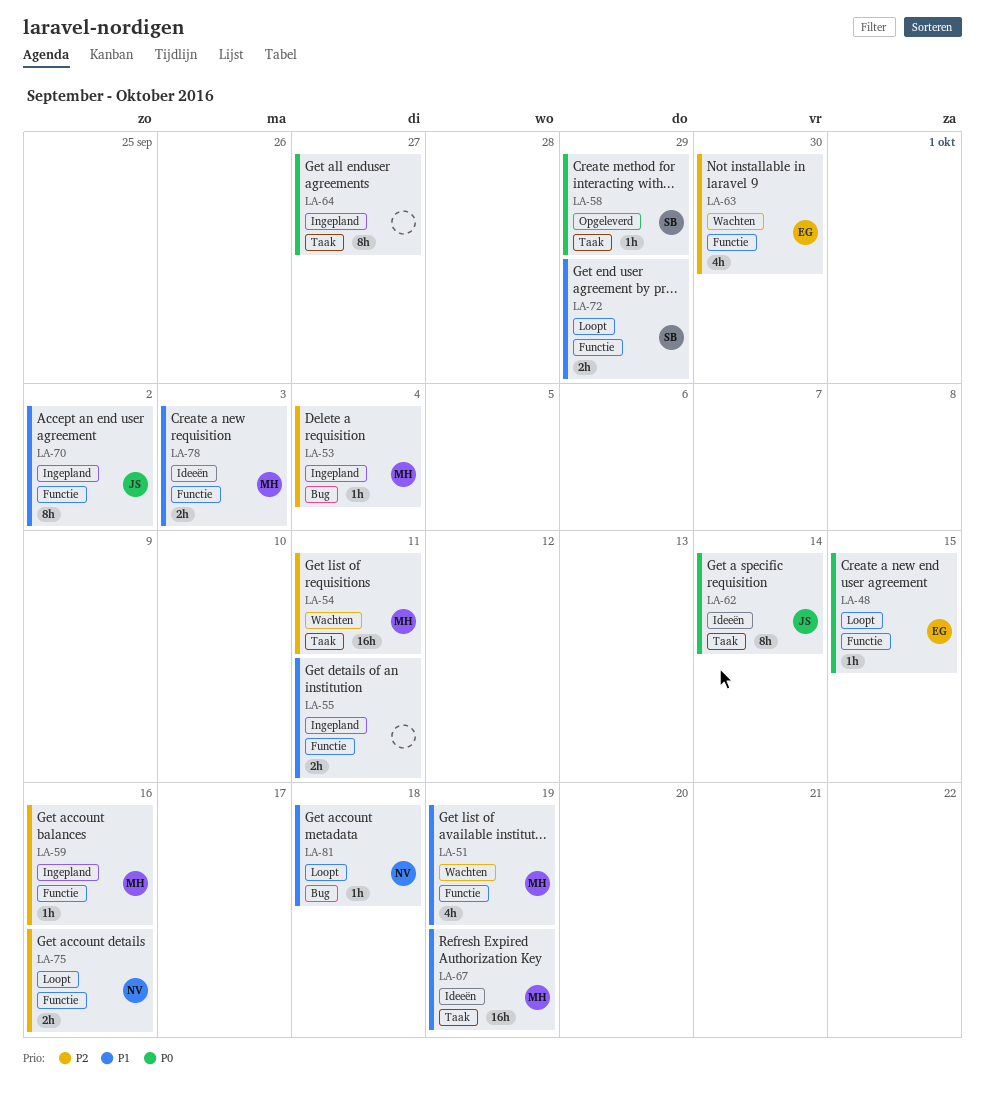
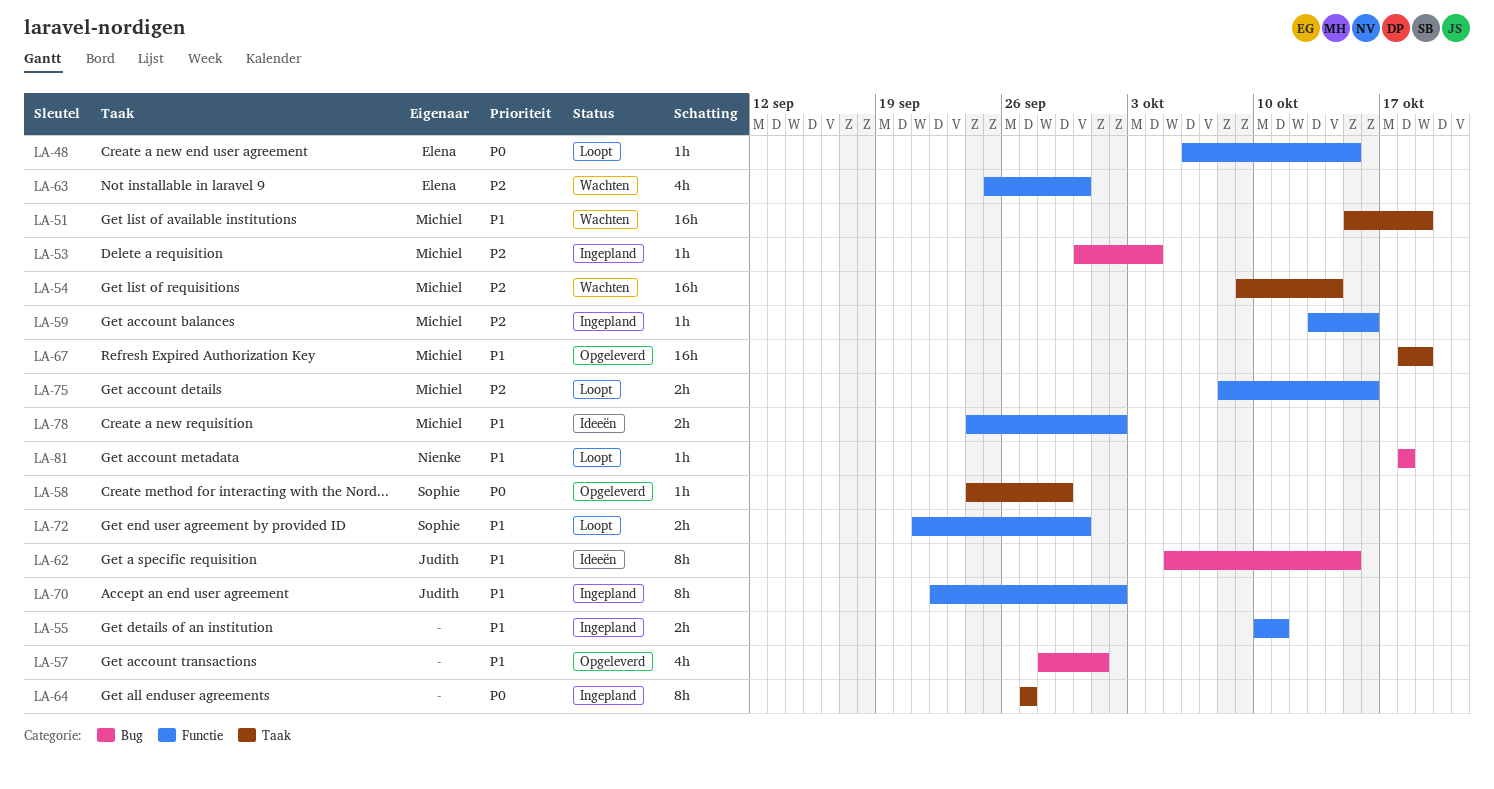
LA-51, label: Functie -> Taak
LA-51, estimate: 4h -> 16h
LA-54, due: Oct 11 -> Oct 14
LA-57: none -> present
LA-62, priority: P0 -> P1
LA-62, label: Taak -> Bug
LA-62, due: Oct 14 -> Oct 15
LA-67, status: Ideeën -> Opgeleverd
LA-72, due: Sep 29 -> Sep 30
LA-75, owner: Nienke -> Michiel
LA-78, due: Oct 3 -> Oct 2

